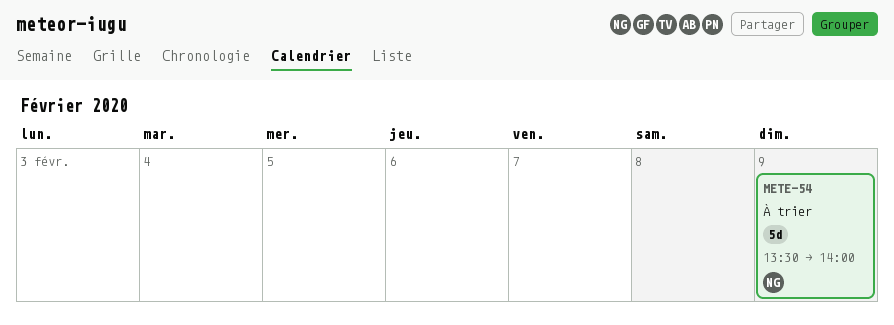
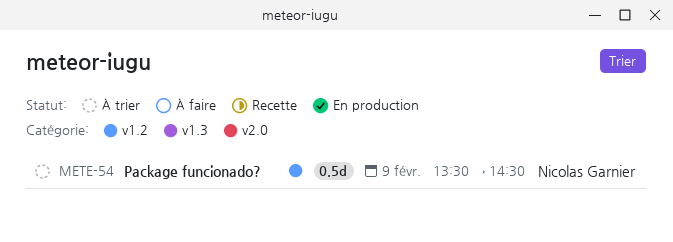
METE-54, estimate: 5d -> 0.5d
METE-54, ends: 14:00 -> 14:30

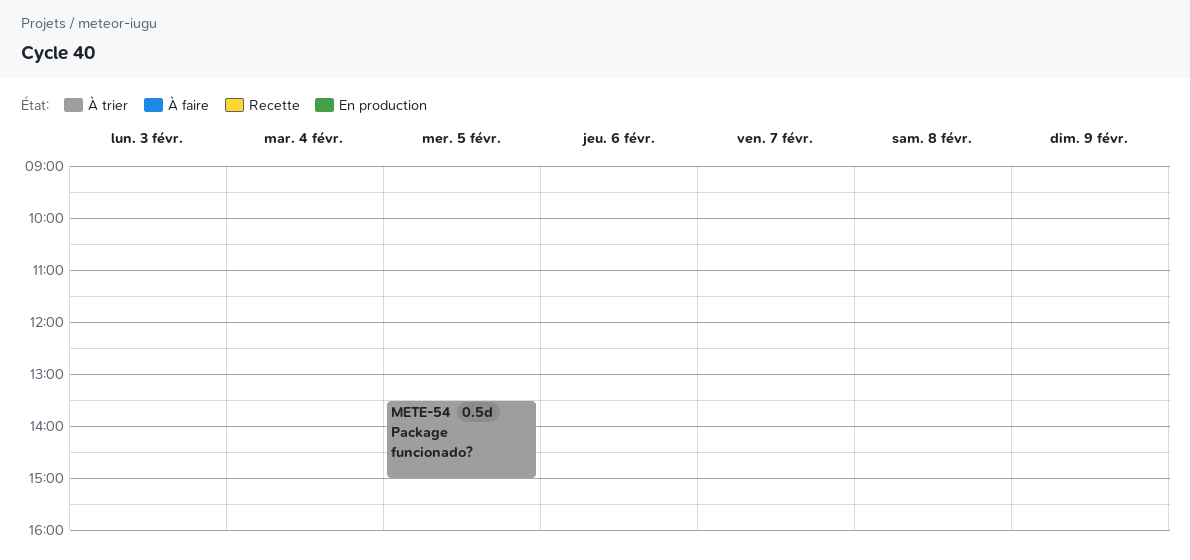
METE-54, day: Feb 9 -> Feb 5
METE-54, ends: 14:30 -> 15:00

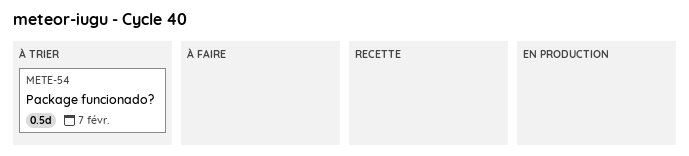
METE-54, day: Feb 5 -> Feb 7

